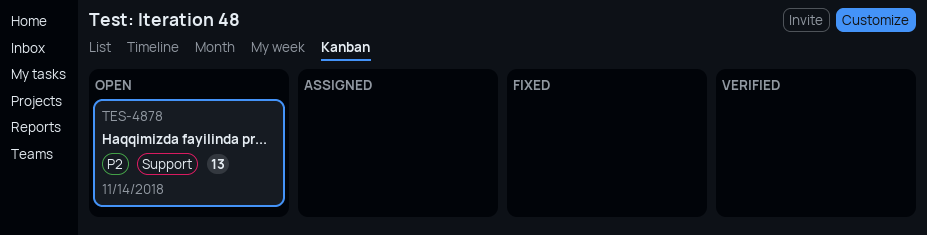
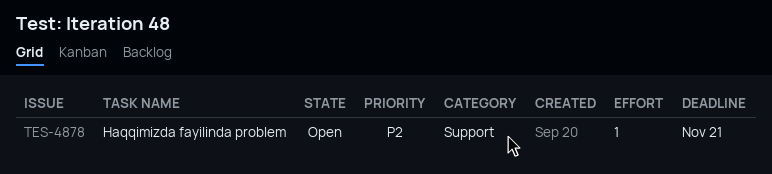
TES-4878, estimate: 13 -> 1
TES-4878, due: Nov 14 -> Nov 21

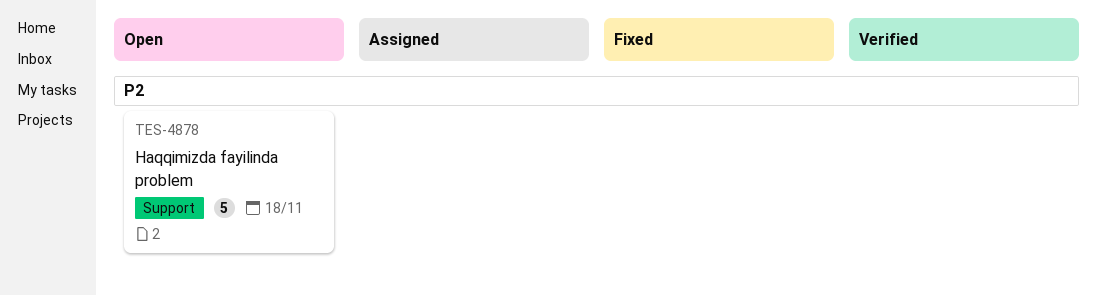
TES-4878, estimate: 1 -> 5
TES-4878, due: Nov 21 -> Nov 18

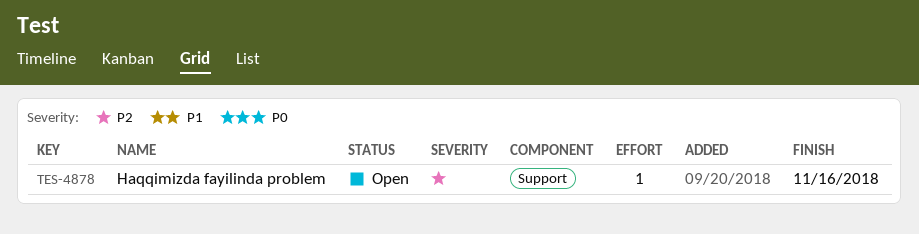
TES-4878, estimate: 5 -> 1
TES-4878, due: Nov 18 -> Nov 16

